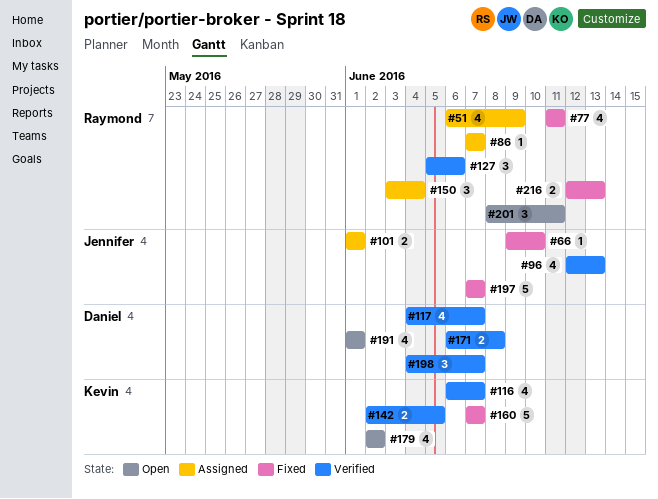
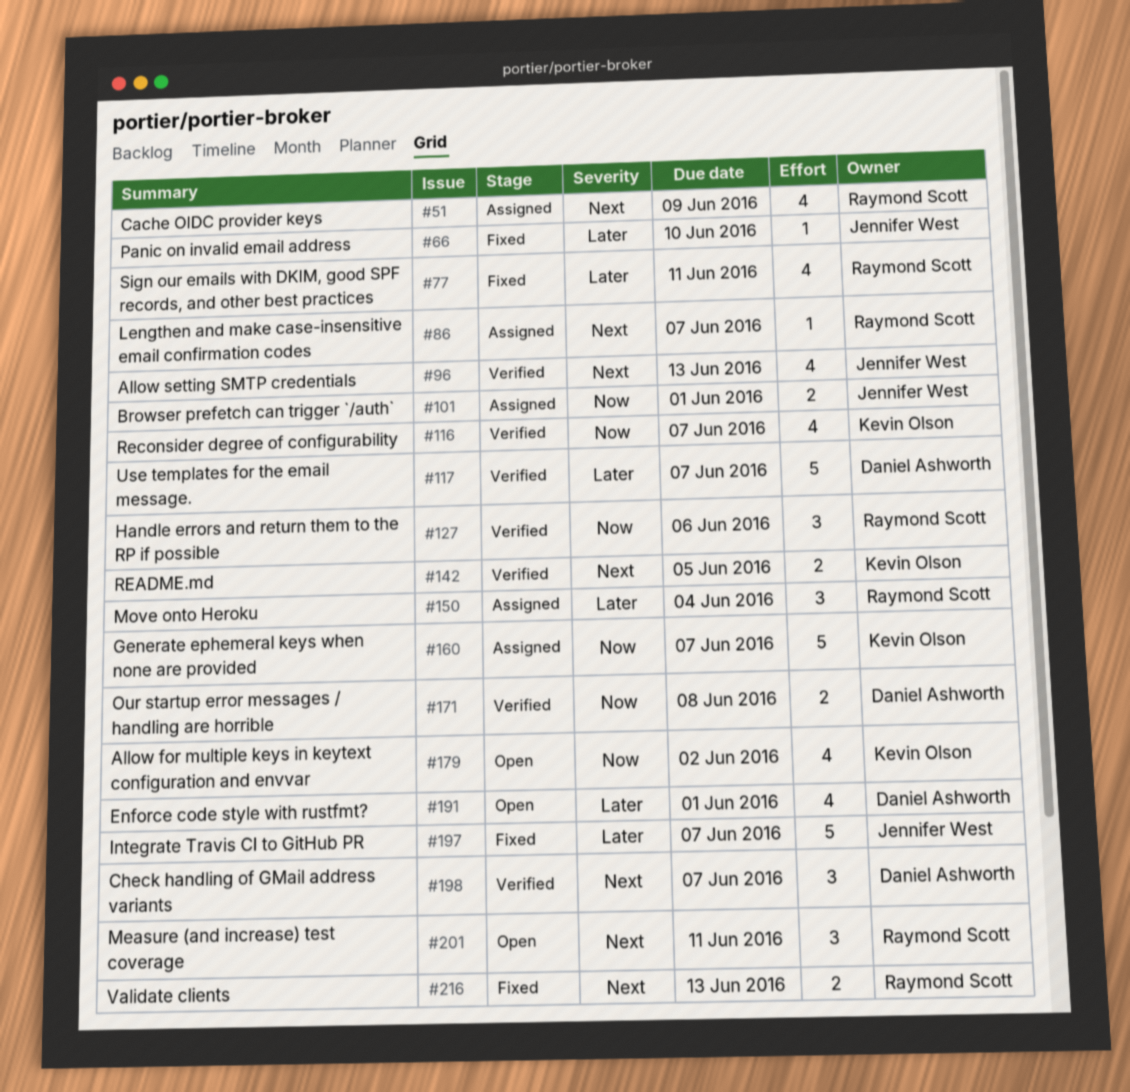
#117, estimate: 4 -> 5
#160, status: Fixed -> Assigned

